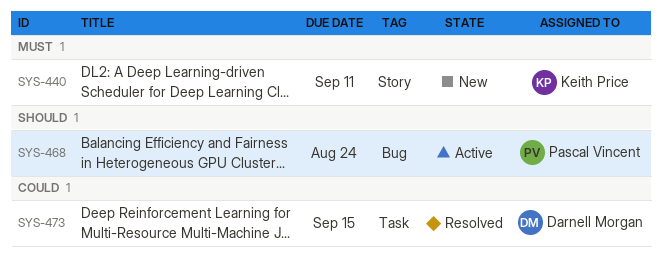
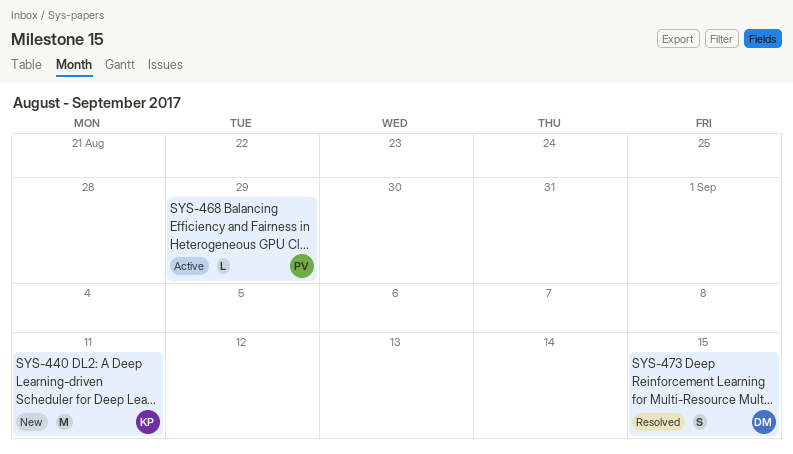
SYS-468, due: Aug 24 -> Aug 29

